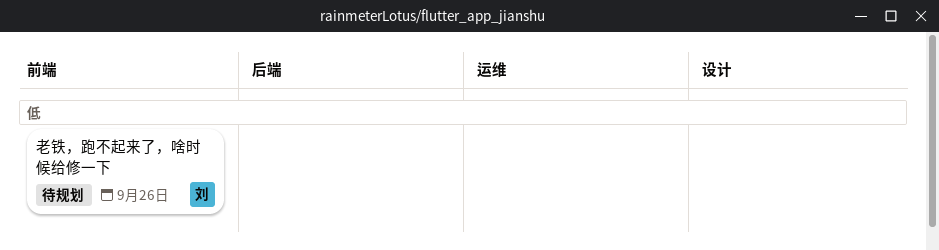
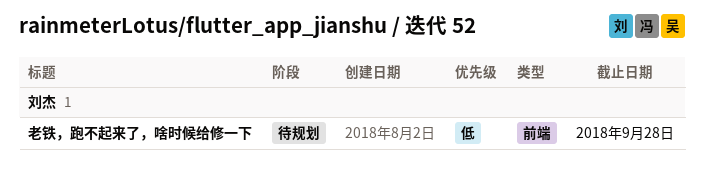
老铁，跑不起来了，啥时候给修一下, due: Sep 26 -> Sep 28

